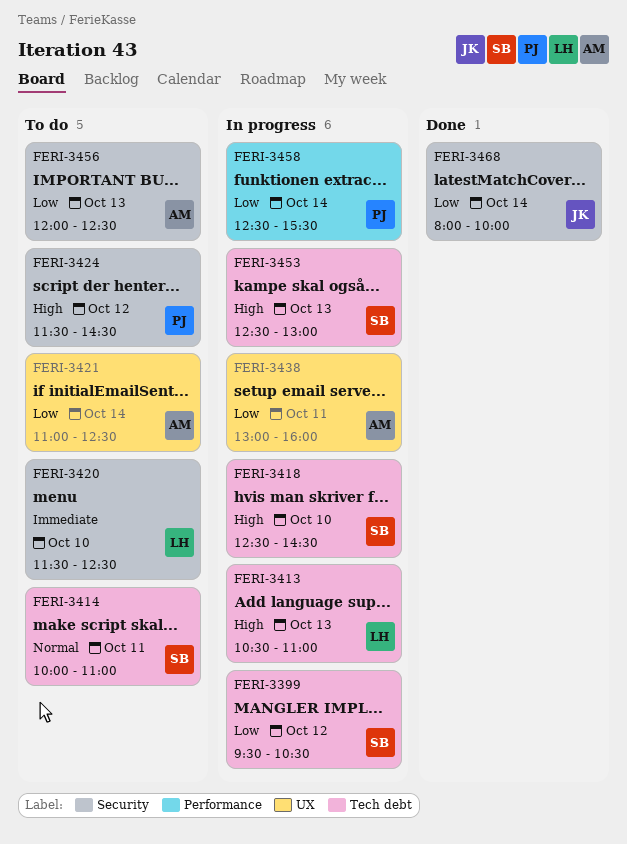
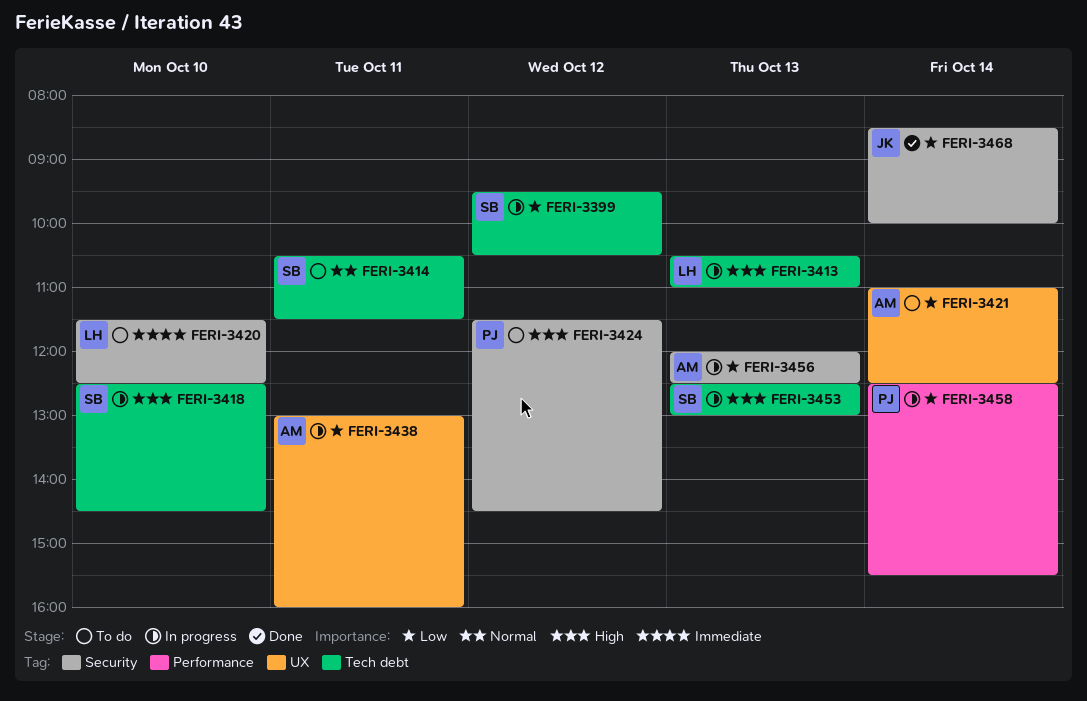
FERI-3414, begins: 10:00 -> 10:30
FERI-3414, ends: 11:00 -> 11:30
FERI-3456, status: To do -> In progress
FERI-3468, begins: 08:00 -> 08:30

